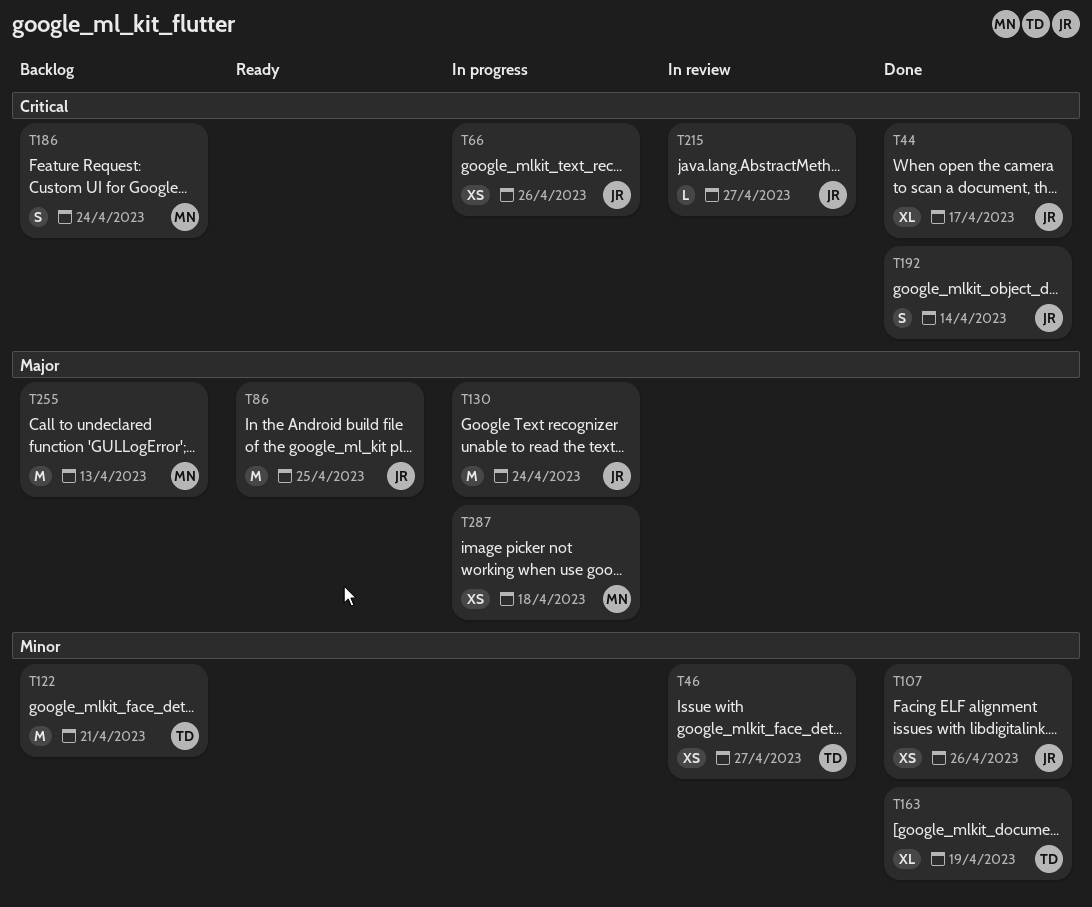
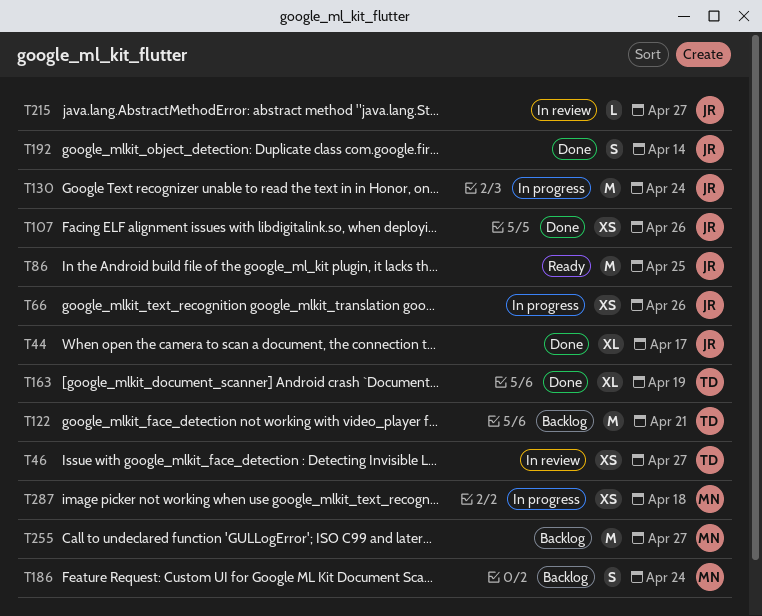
T255, due: Apr 13 -> Apr 27

